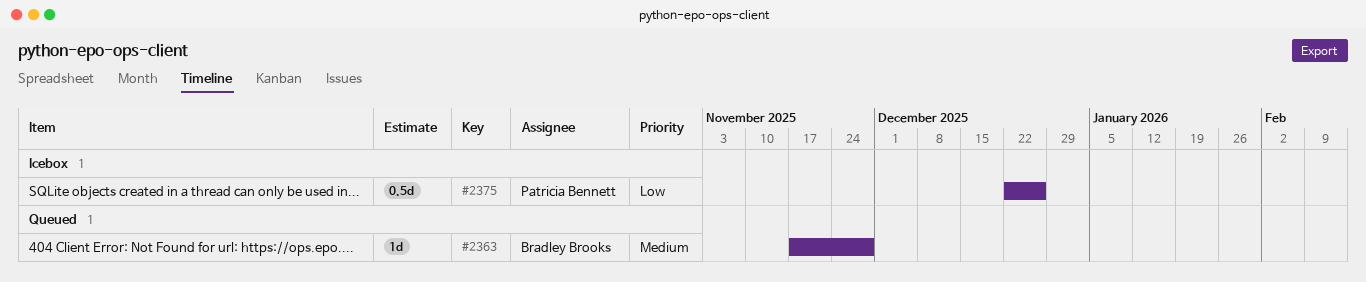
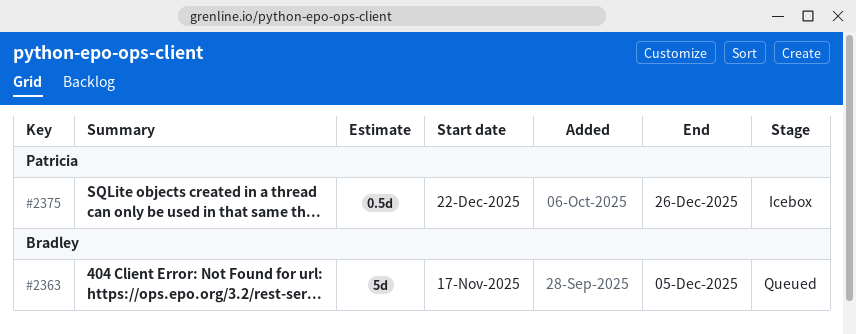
#2363, estimate: 1d -> 5d
#2363, due: Nov 28 -> Dec 5

